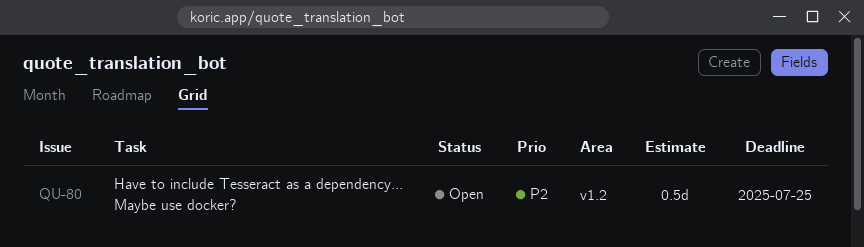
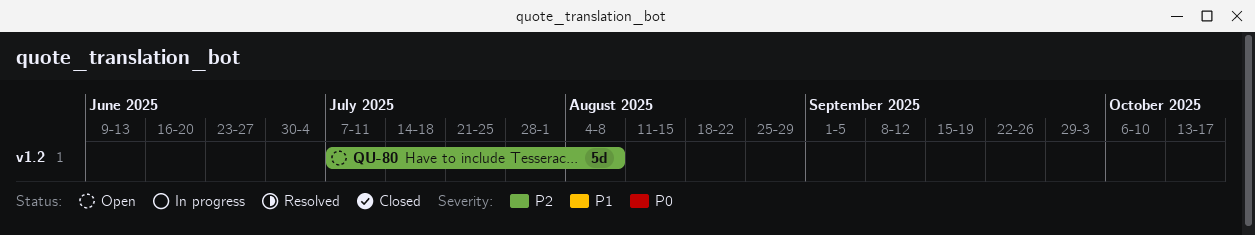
QU-80, estimate: 0.5d -> 5d
QU-80, due: Jul 25 -> Aug 8

